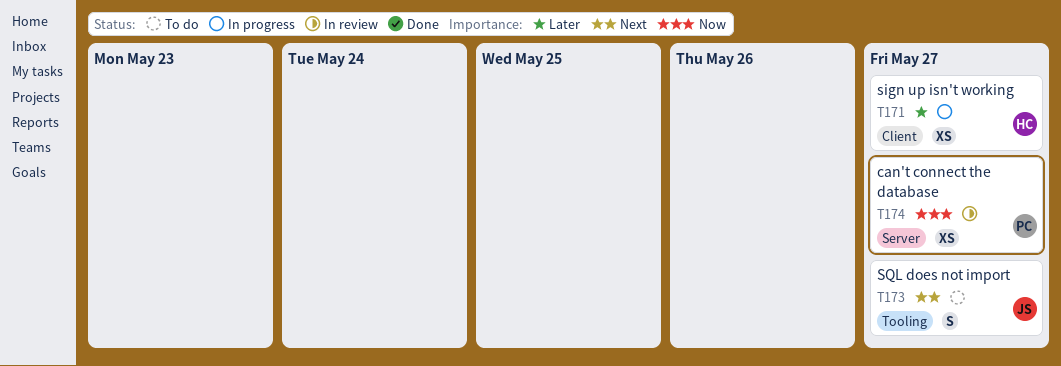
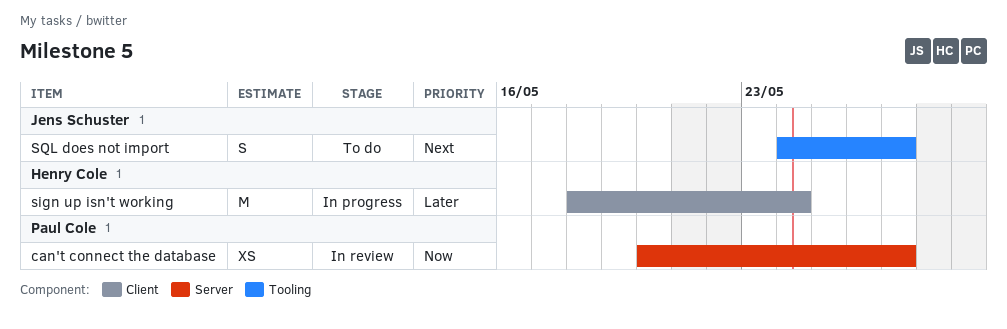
sign up isn't working, estimate: XS -> M
sign up isn't working, due: May 27 -> May 24

